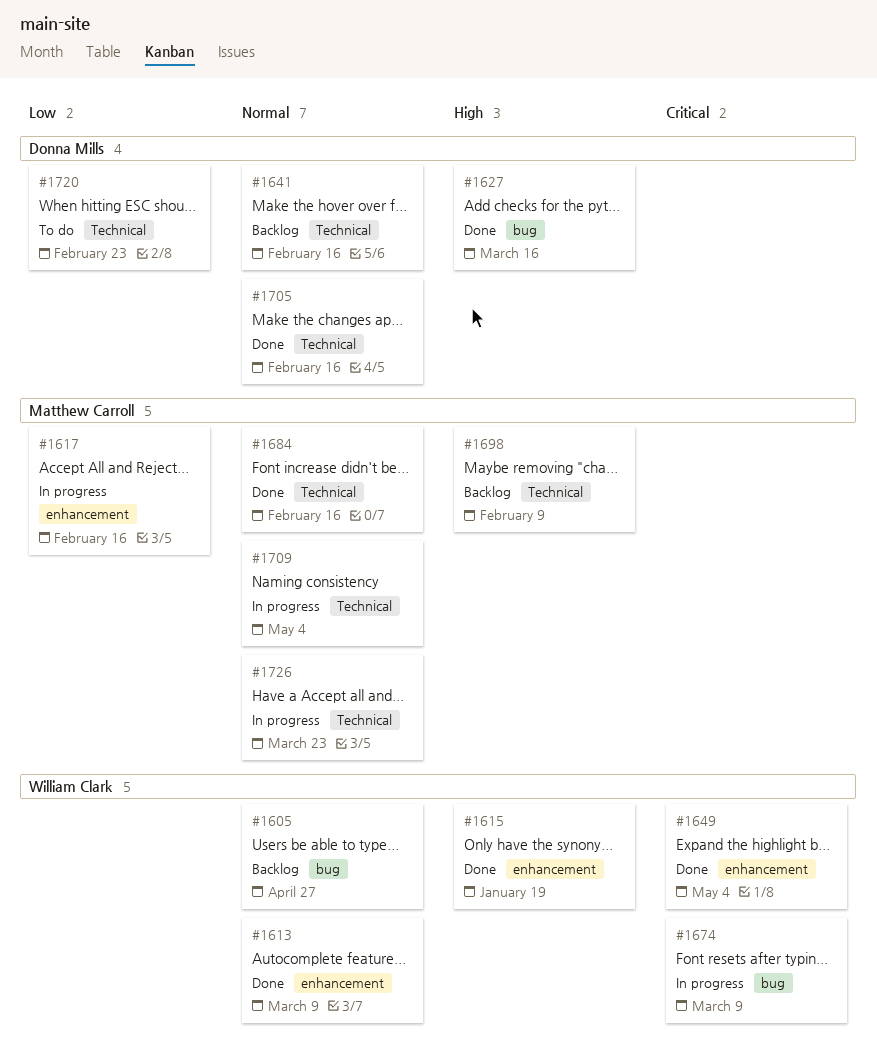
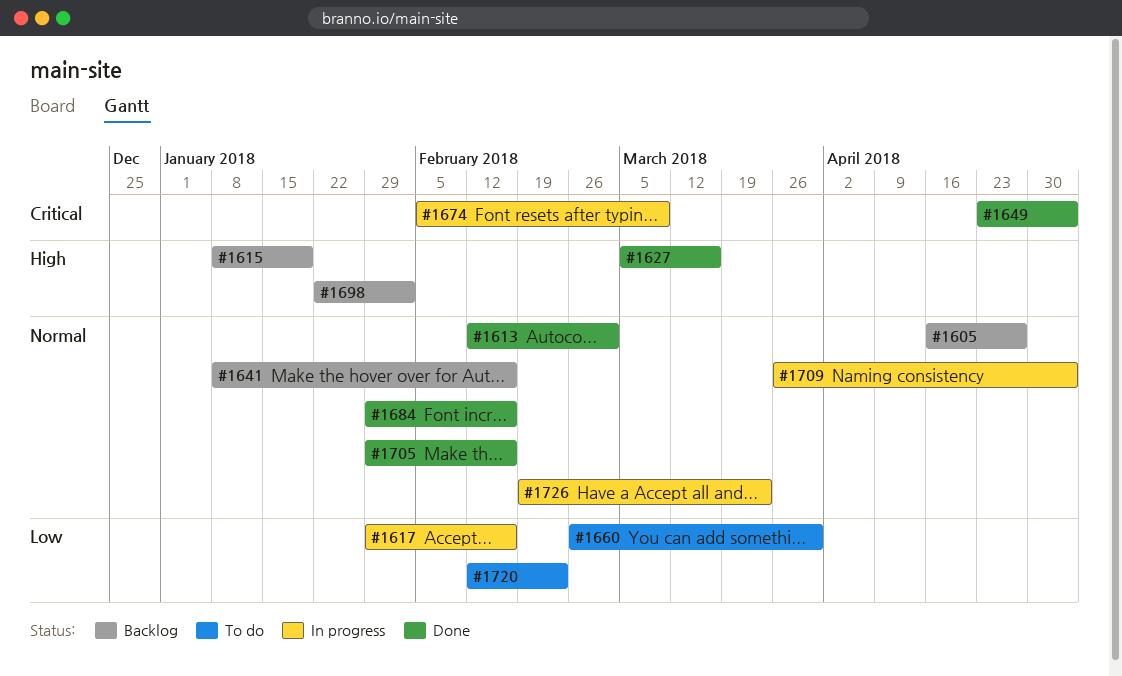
#1613, due: Mar 9 -> Mar 2
#1615, status: Done -> Backlog
#1660: none -> present
#1698, due: Feb 9 -> Feb 2

